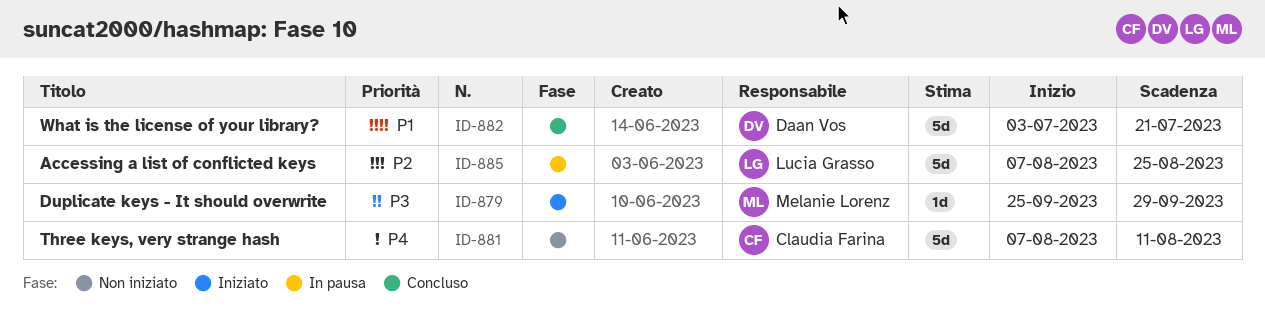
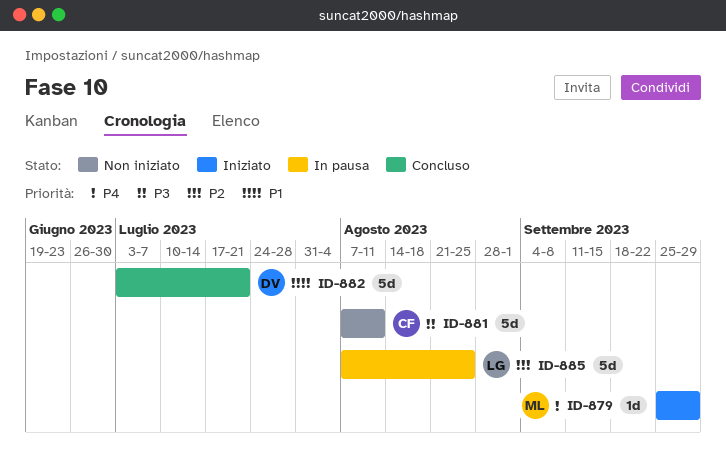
ID-879, priority: P3 -> P4
ID-881, priority: P4 -> P3

